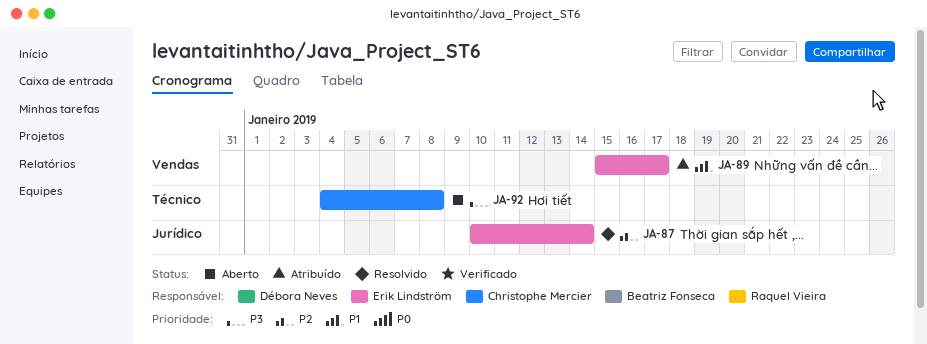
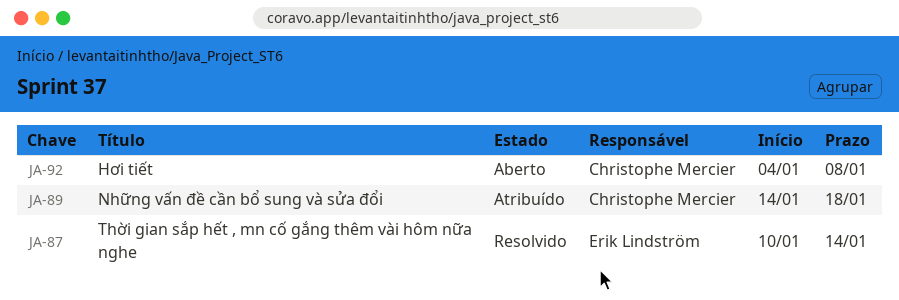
JA-89, owner: Erik Lindström -> Christophe Mercier
JA-89, start: Jan 15 -> Jan 14
JA-89, due: Jan 17 -> Jan 18

